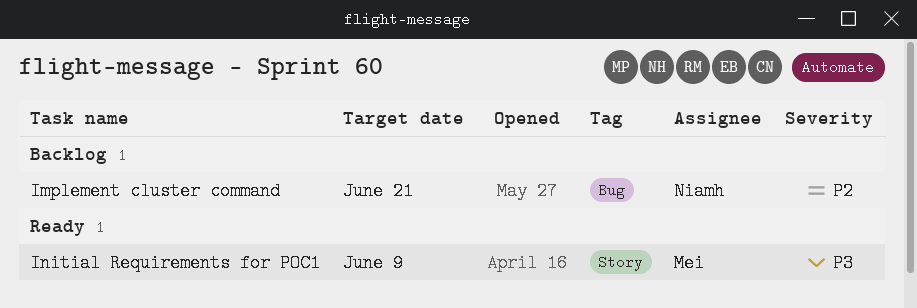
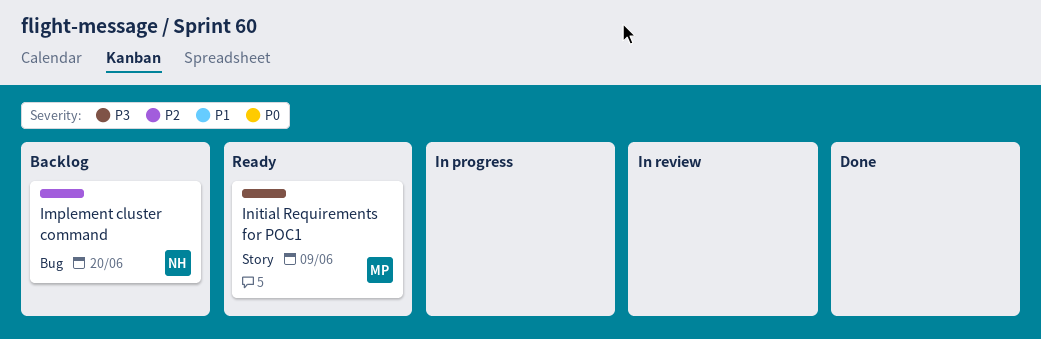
Implement cluster command, due: Jun 21 -> Jun 20

